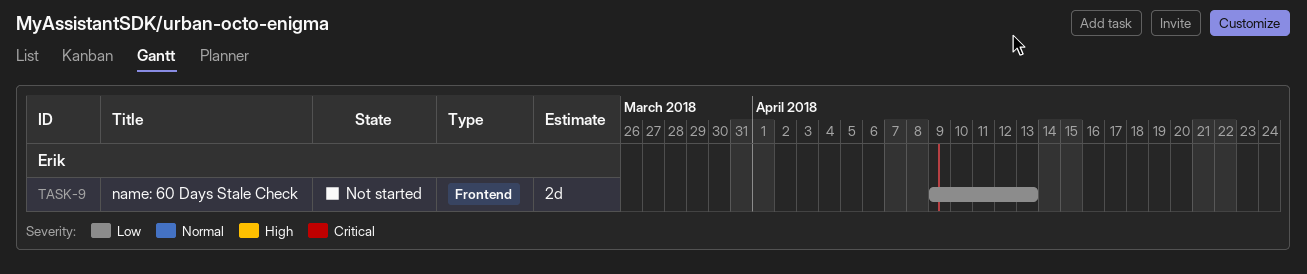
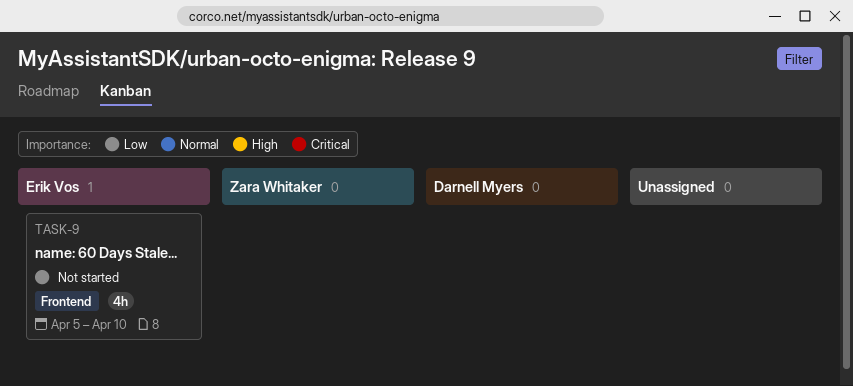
TASK-9, estimate: 2d -> 4h
TASK-9, start: Apr 9 -> Apr 5
TASK-9, due: Apr 13 -> Apr 10

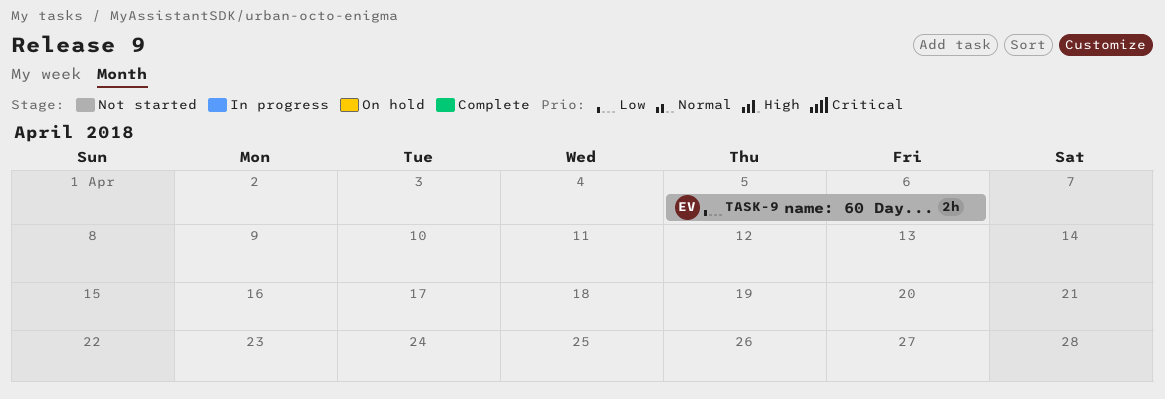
TASK-9, estimate: 4h -> 2h
TASK-9, due: Apr 10 -> Apr 6

